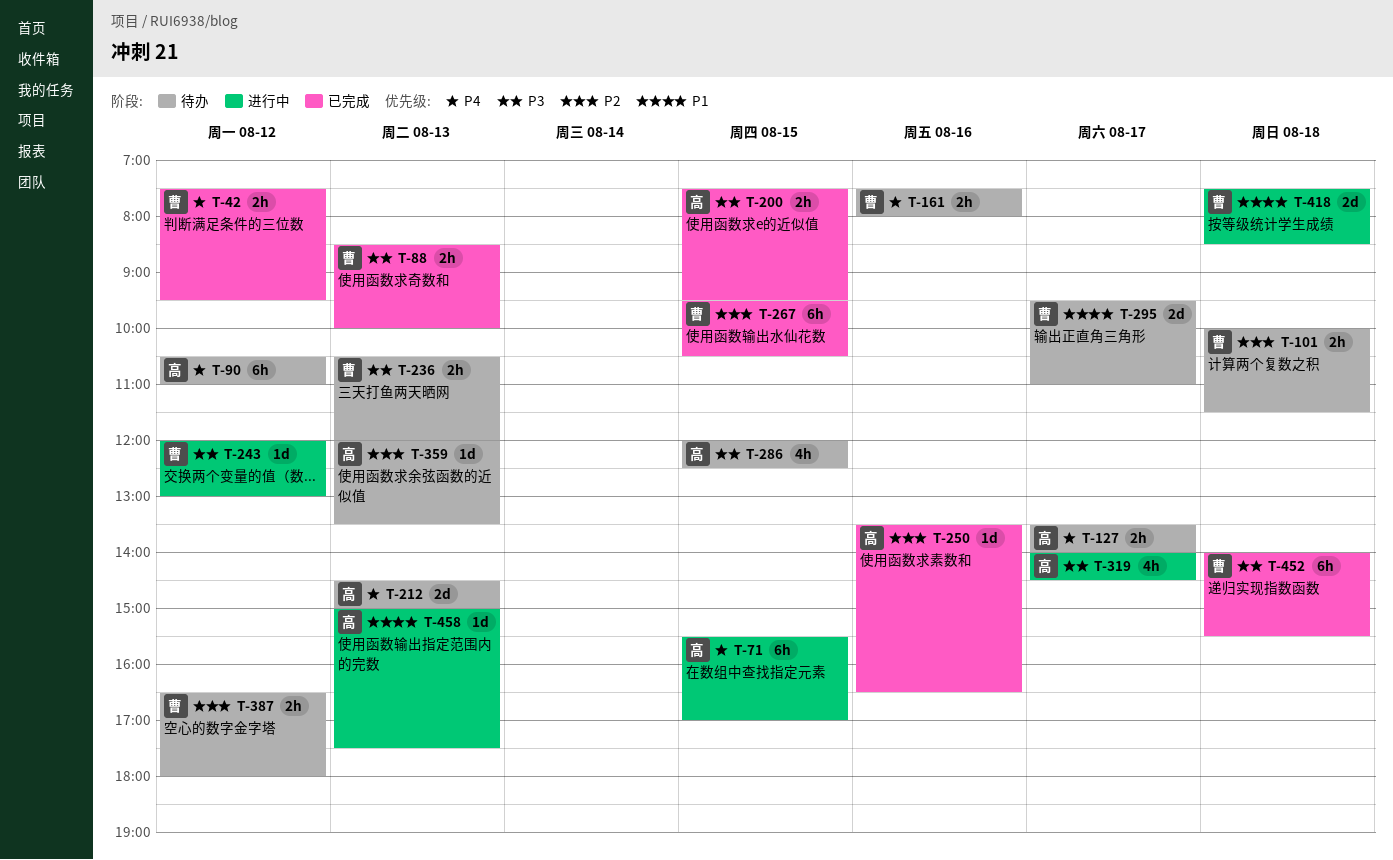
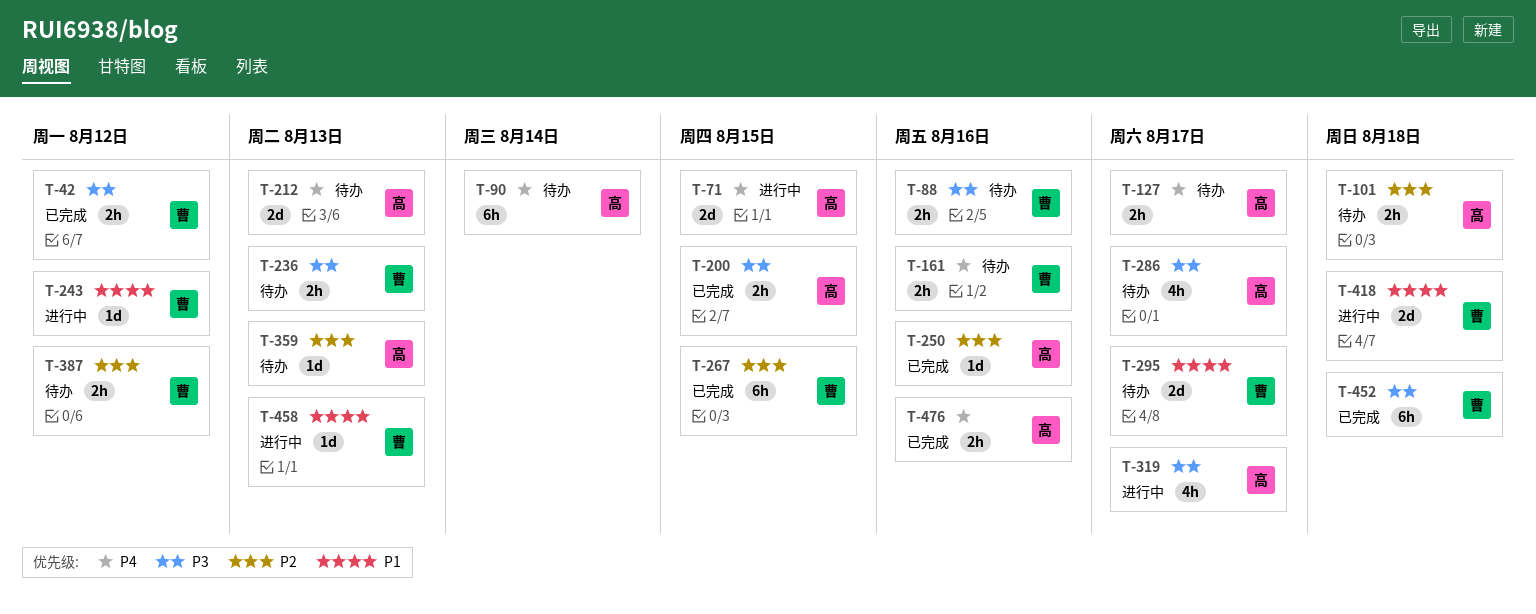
T-42, priority: P4 -> P3
T-71, estimate: 6h -> 2d
T-88, status: 已完成 -> 待办
T-88, day: Aug 13 -> Aug 16
T-90, day: Aug 12 -> Aug 14
T-101, owner: 曹 -> 高
T-243, priority: P3 -> P1
T-286, day: Aug 15 -> Aug 17
T-458, owner: 高 -> 曹
T-476: none -> present

